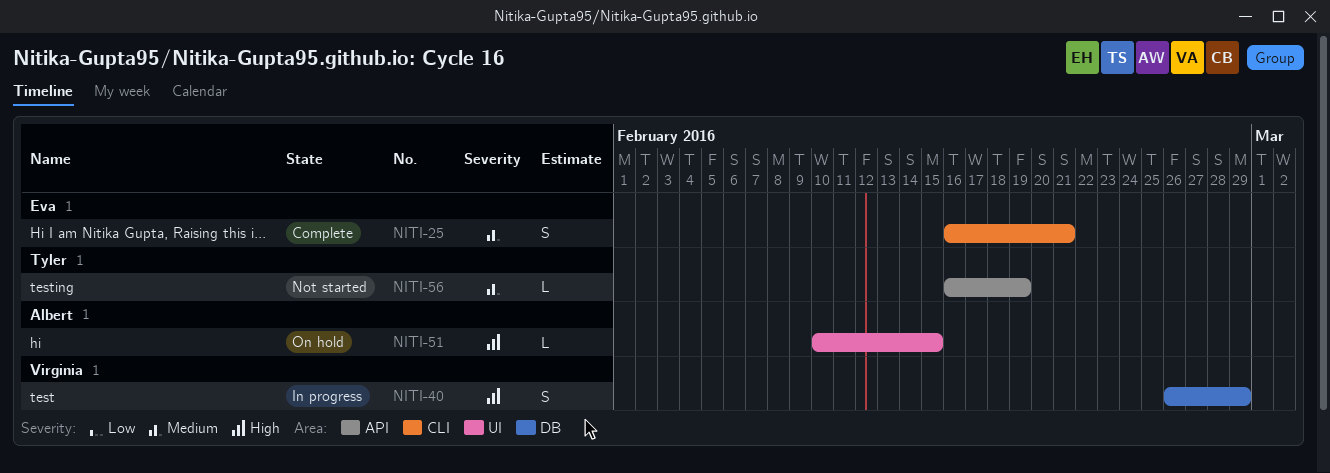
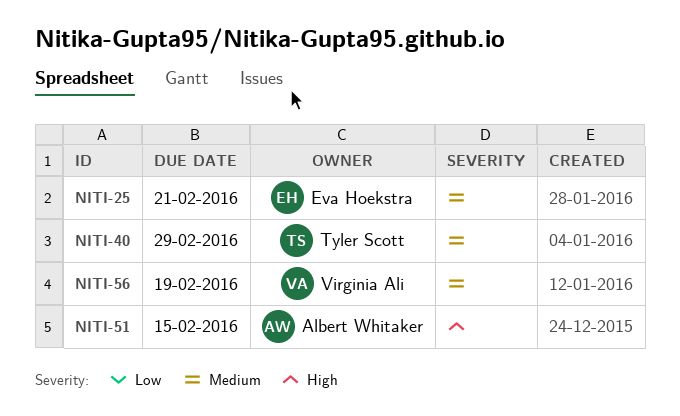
NITI-40, owner: Virginia Ali -> Tyler Scott
NITI-40, priority: High -> Medium
NITI-56, owner: Tyler Scott -> Virginia Ali

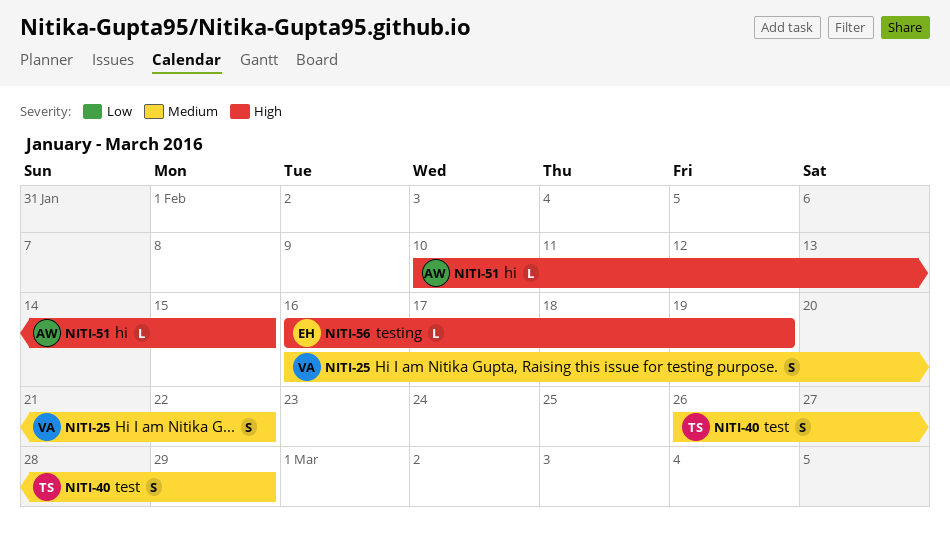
NITI-25, owner: Eva Hoekstra -> Virginia Ali
NITI-25, due: Feb 21 -> Feb 22
NITI-56, owner: Virginia Ali -> Eva Hoekstra
NITI-56, priority: Medium -> High

